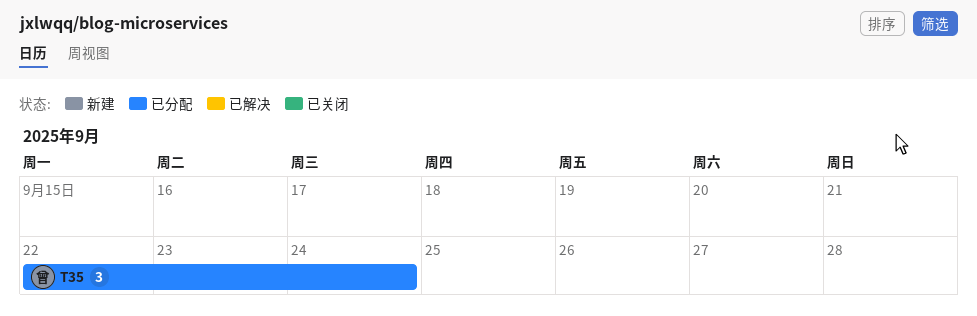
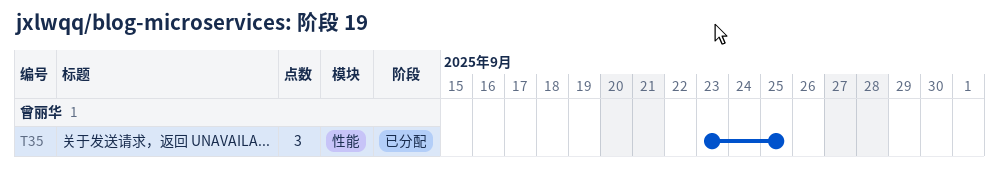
T35, start: Sep 22 -> Sep 23
T35, due: Sep 24 -> Sep 25

